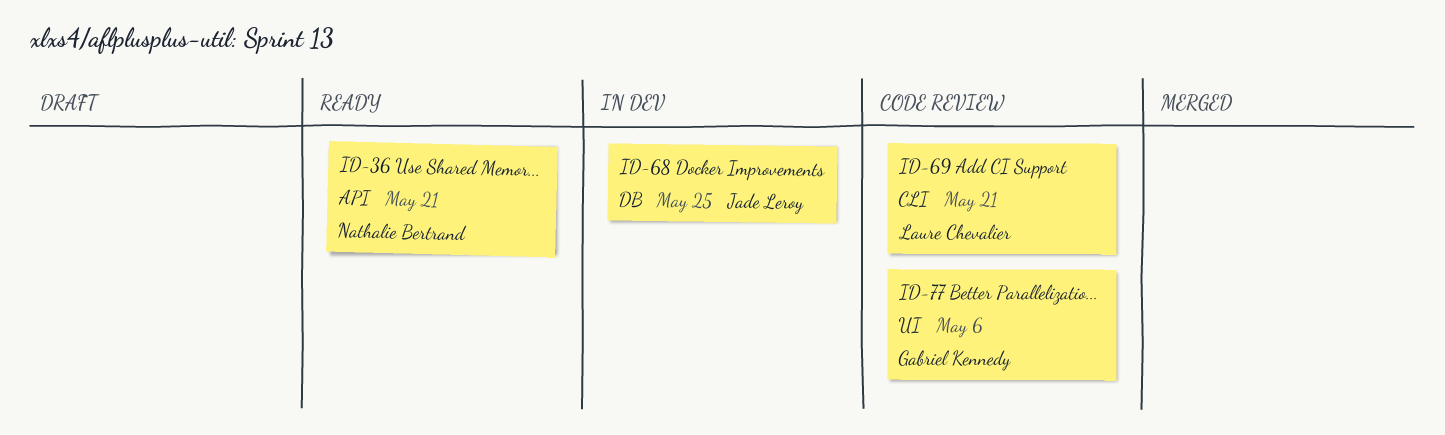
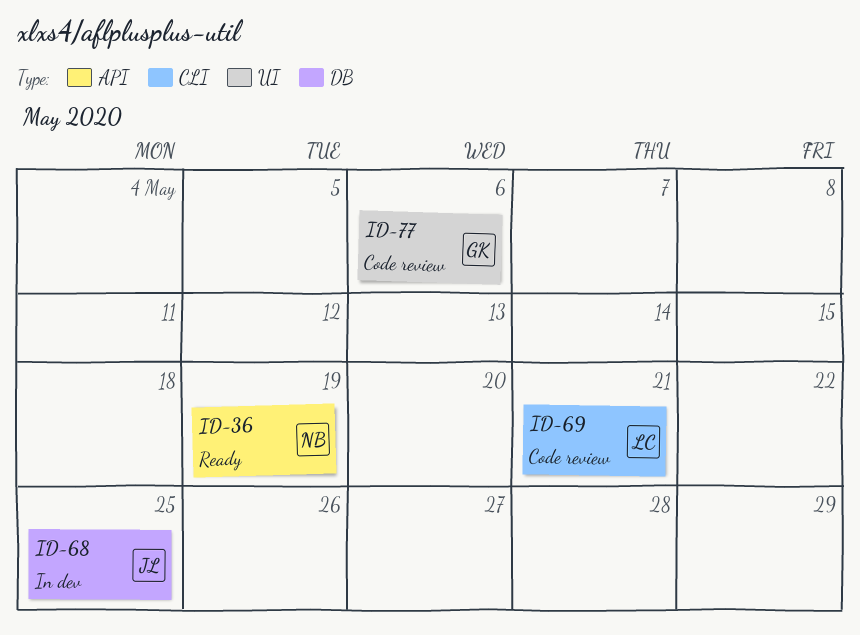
ID-36, due: May 21 -> May 19

